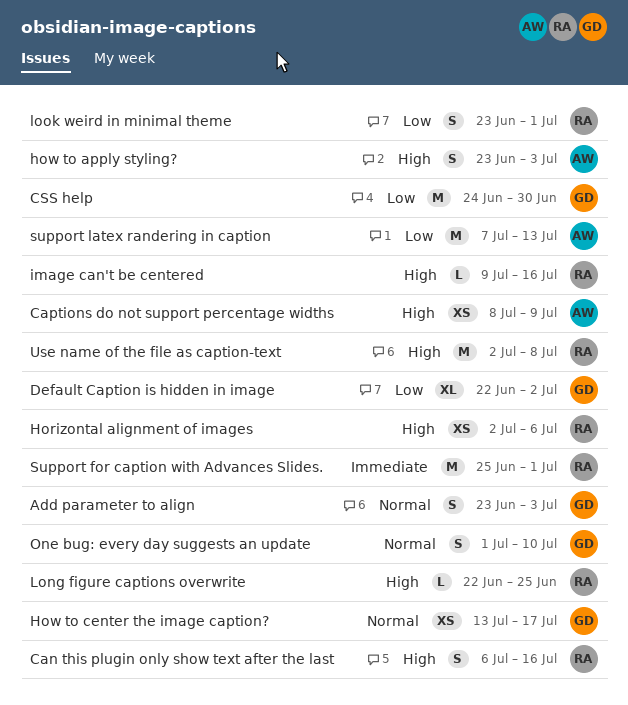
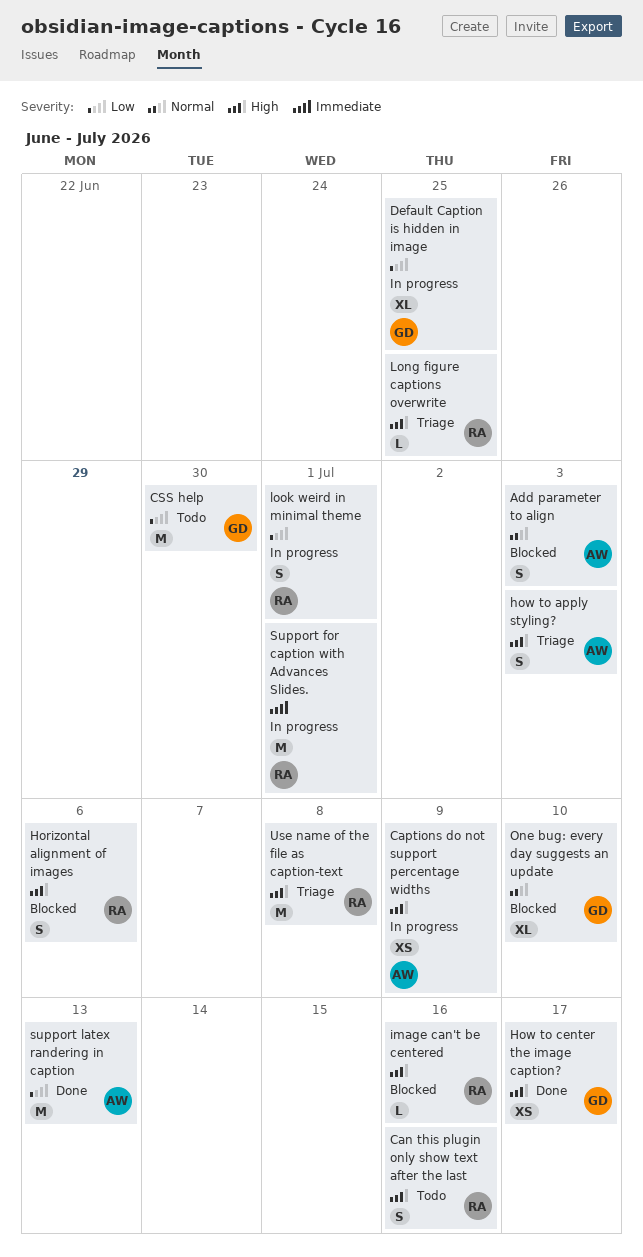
Add parameter to align, owner: GD -> AW
Default Caption is hidden in image, due: Jul 2 -> Jun 25
Horizontal alignment of images, estimate: XS -> S
How to center the image caption?, priority: Normal -> High
One bug: every day suggests an update, estimate: S -> XL

